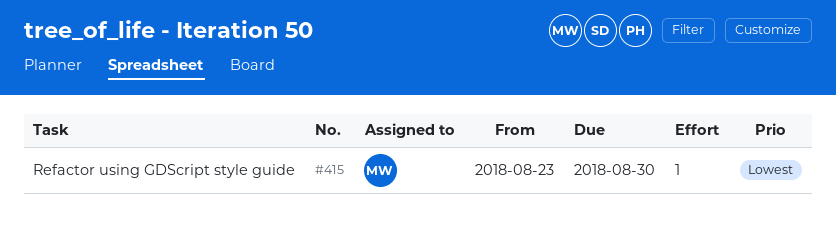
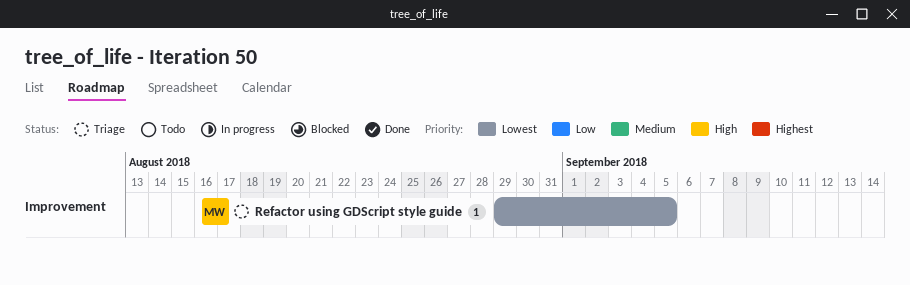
Refactor using GDScript style guide, start: Aug 23 -> Aug 29
Refactor using GDScript style guide, due: Aug 30 -> Sep 5

